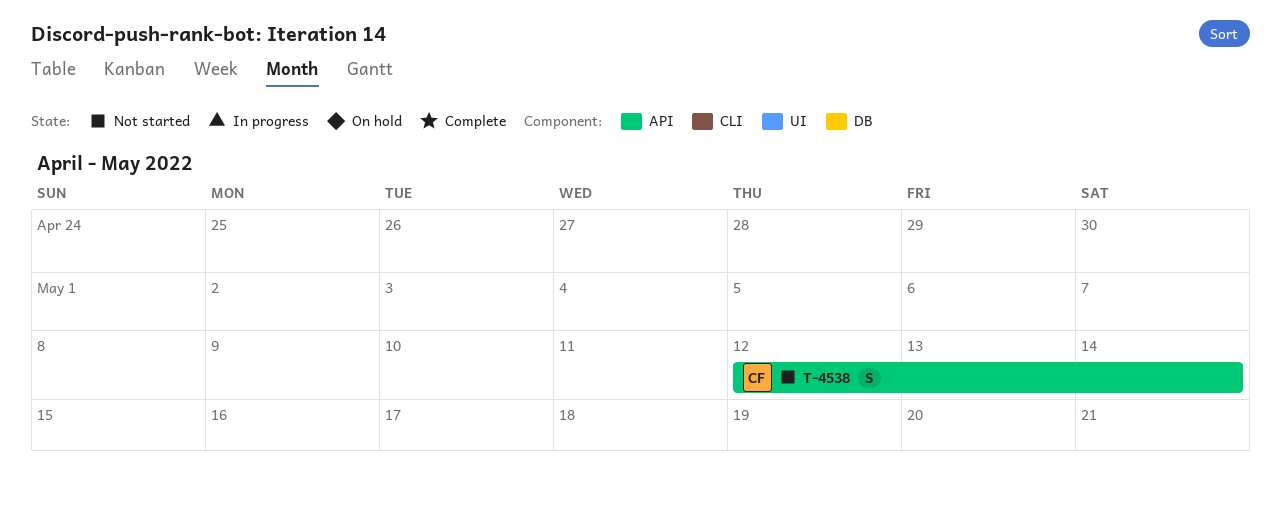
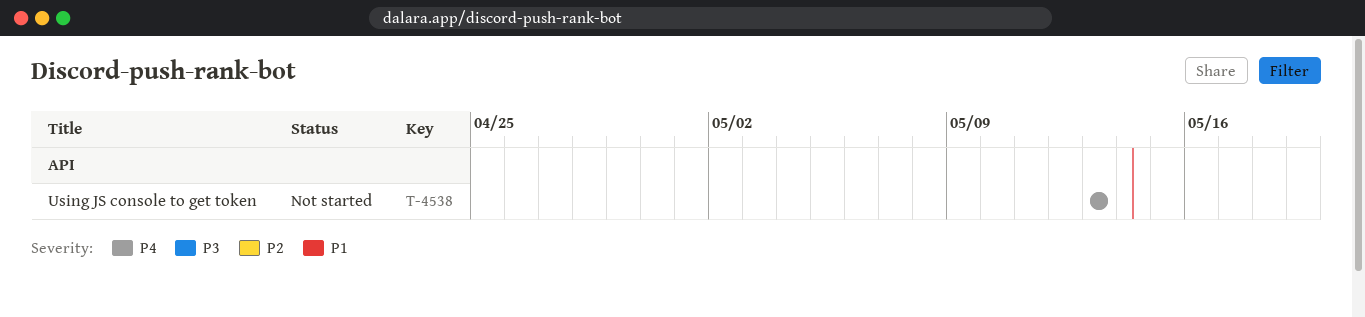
T-4538, start: May 12 -> May 13
T-4538, due: May 14 -> May 13

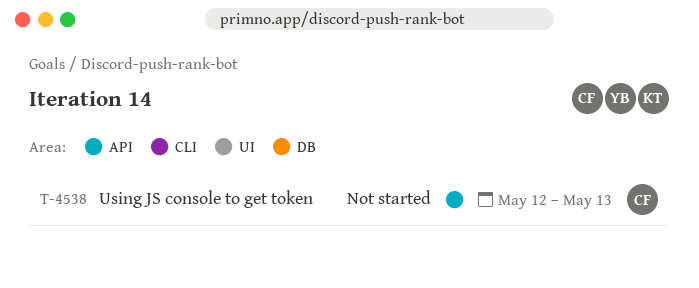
T-4538, start: May 13 -> May 12

